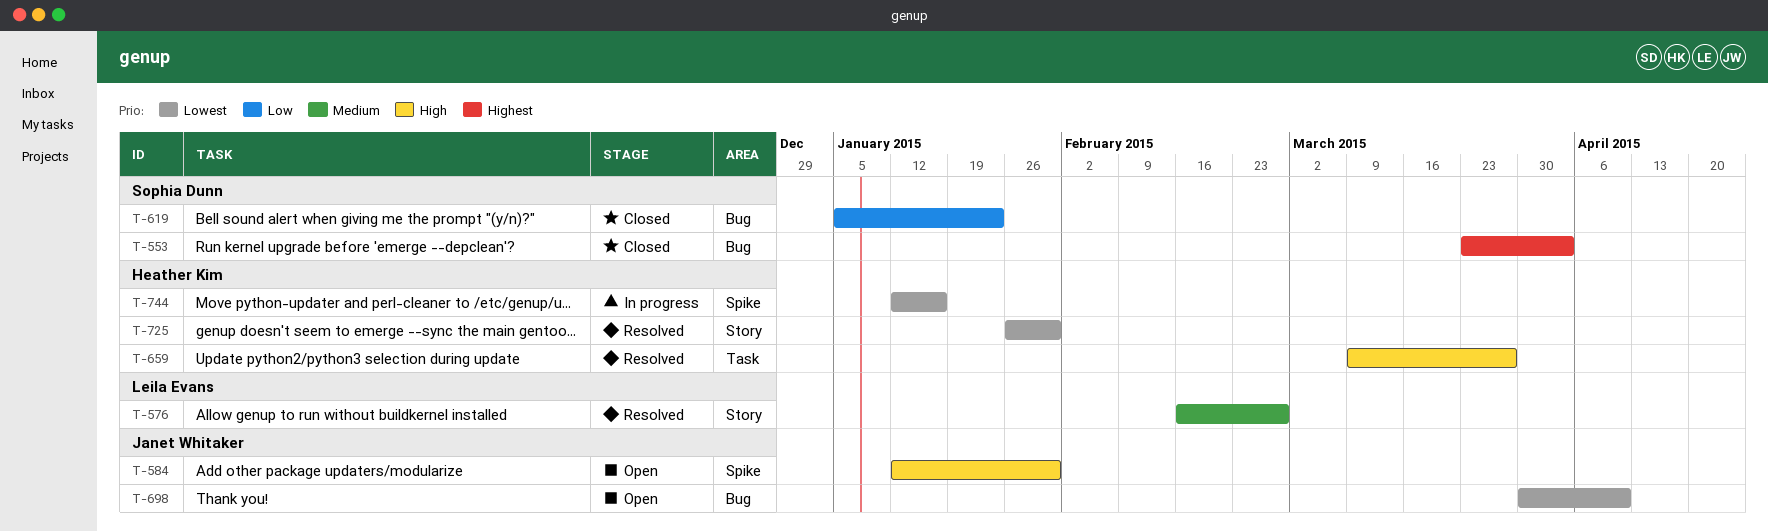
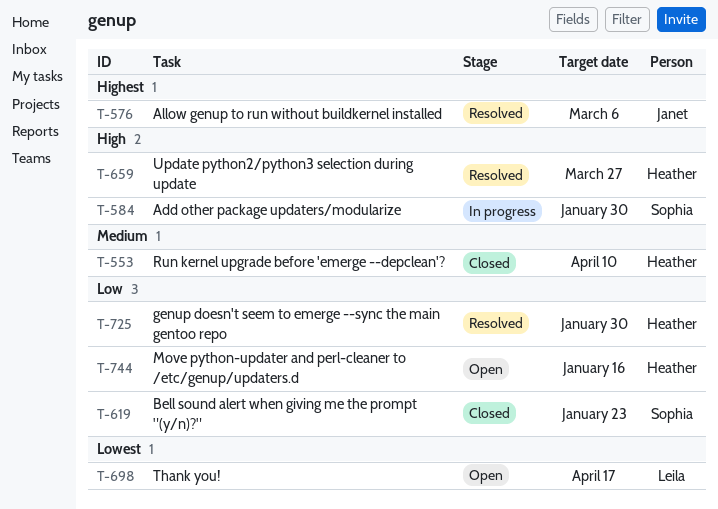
T-553, owner: Sophia Dunn -> Heather Kim
T-553, priority: Highest -> Medium
T-553, due: Apr 3 -> Apr 10
T-576, owner: Leila Evans -> Janet Whitaker
T-576, priority: Medium -> Highest
T-576, due: Feb 27 -> Mar 6
T-584, status: Open -> In progress
T-584, owner: Janet Whitaker -> Sophia Dunn
T-698, owner: Janet Whitaker -> Leila Evans
T-698, due: Apr 10 -> Apr 17
T-725, priority: Lowest -> Low
T-744, status: In progress -> Open
T-744, priority: Lowest -> Low

